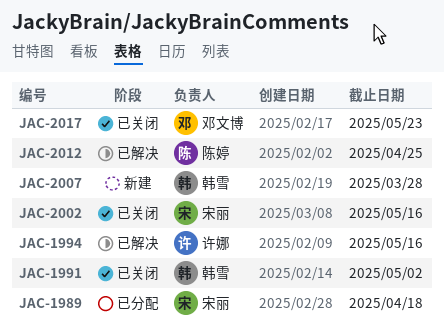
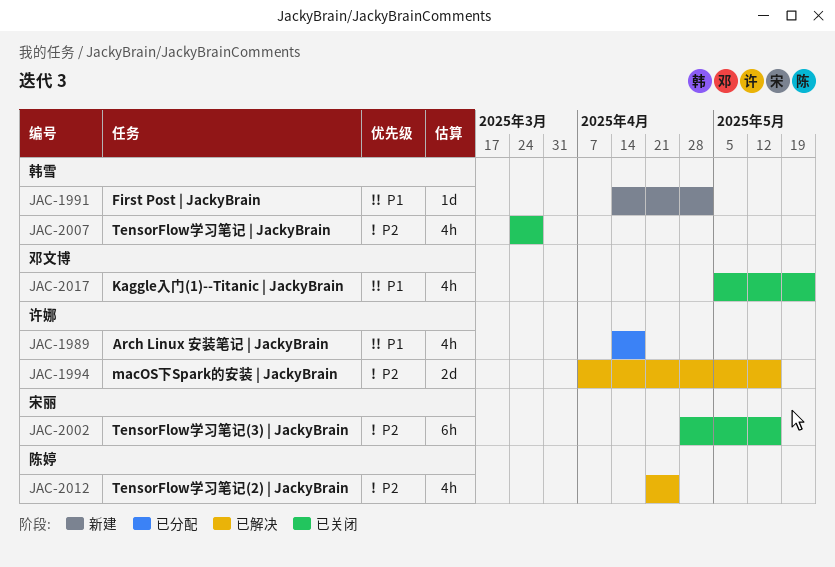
JAC-1989, owner: 宋丽 -> 许娜
JAC-1991, status: 已关闭 -> 新建
JAC-2007, status: 新建 -> 已关闭

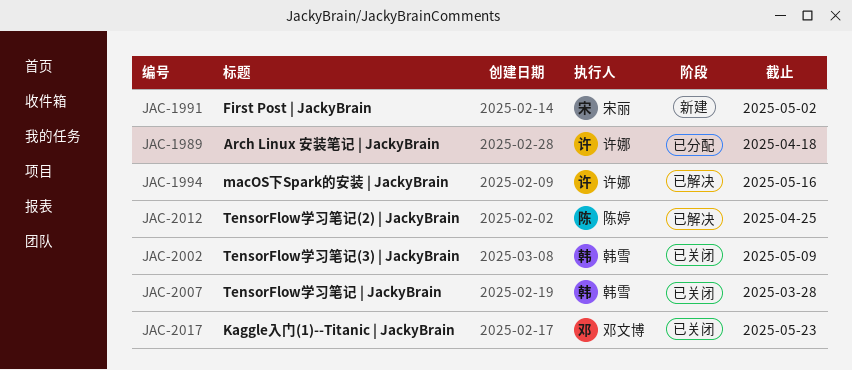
JAC-1991, owner: 韩雪 -> 宋丽
JAC-2002, owner: 宋丽 -> 韩雪
JAC-2002, due: May 16 -> May 9

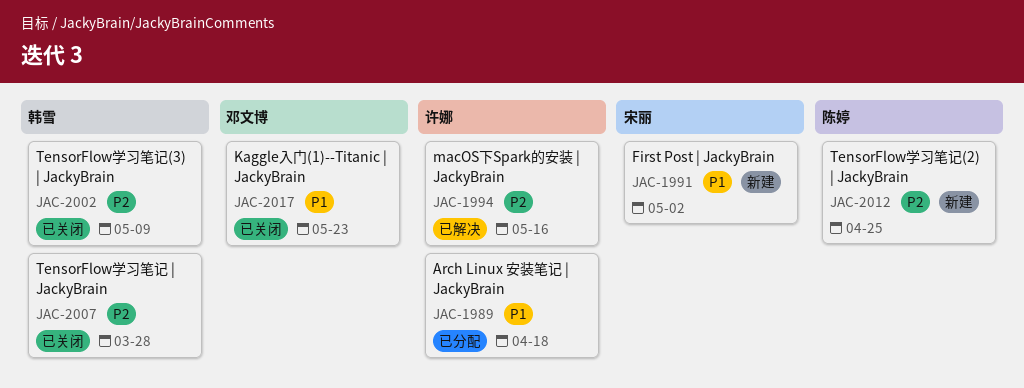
JAC-2012, status: 已解决 -> 新建

